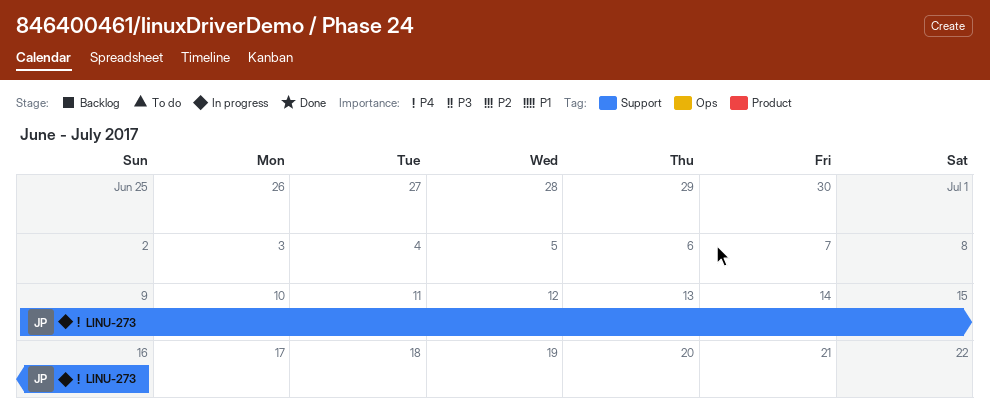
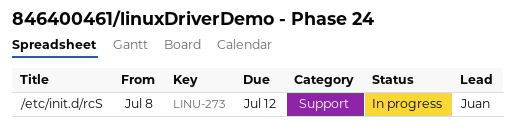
LINU-273, start: Jul 9 -> Jul 8
LINU-273, due: Jul 16 -> Jul 12

